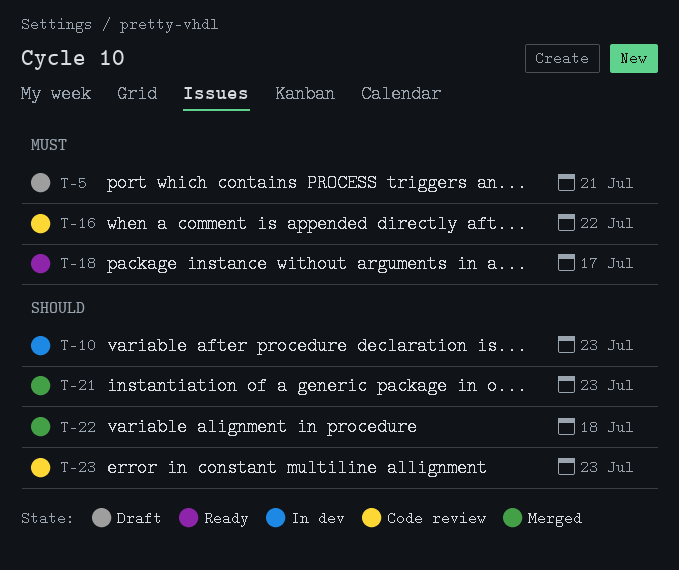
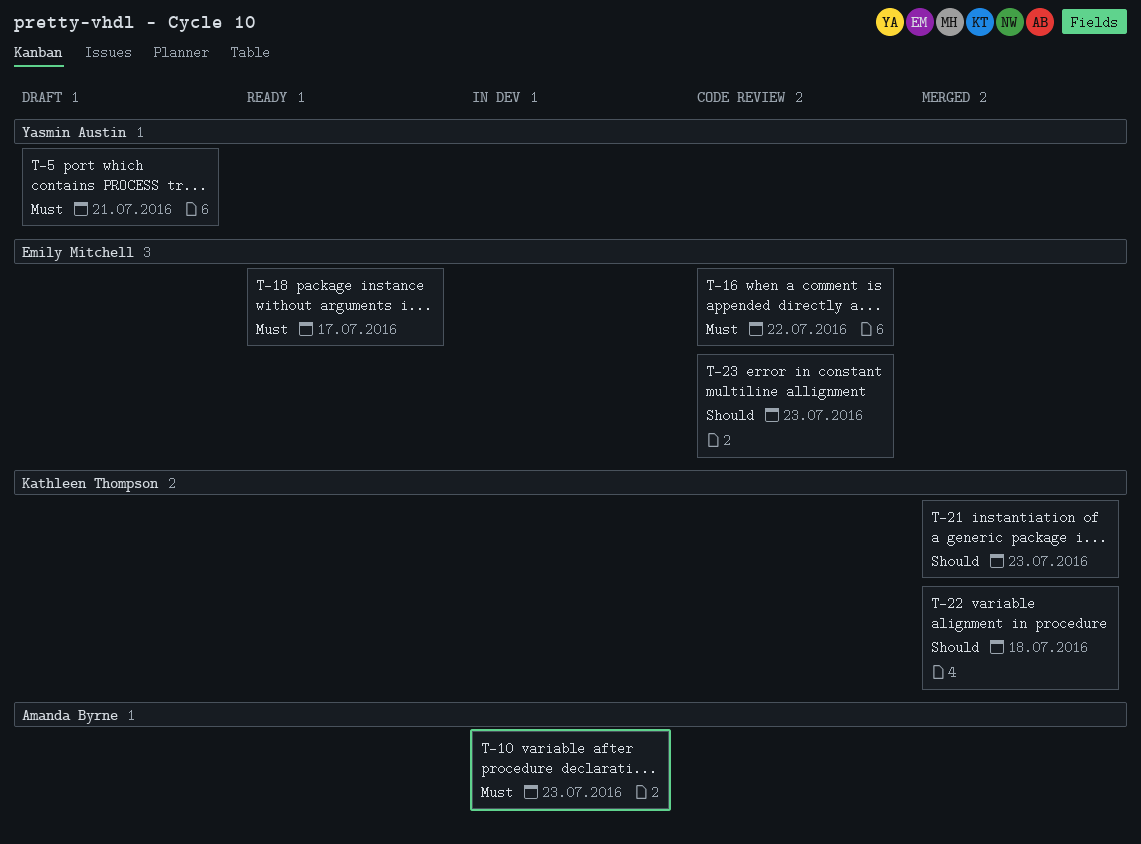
T-10, priority: Should -> Must

